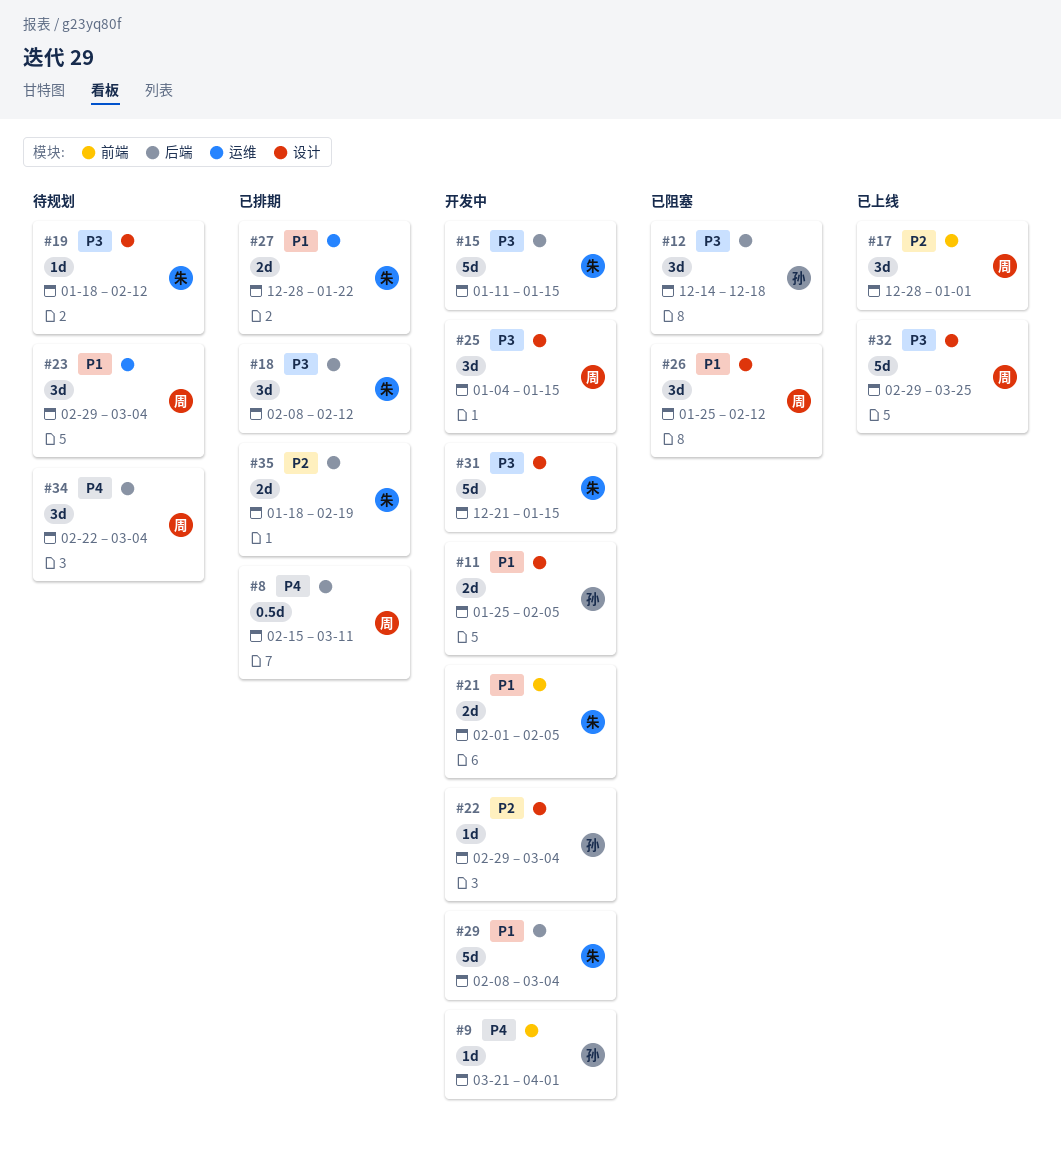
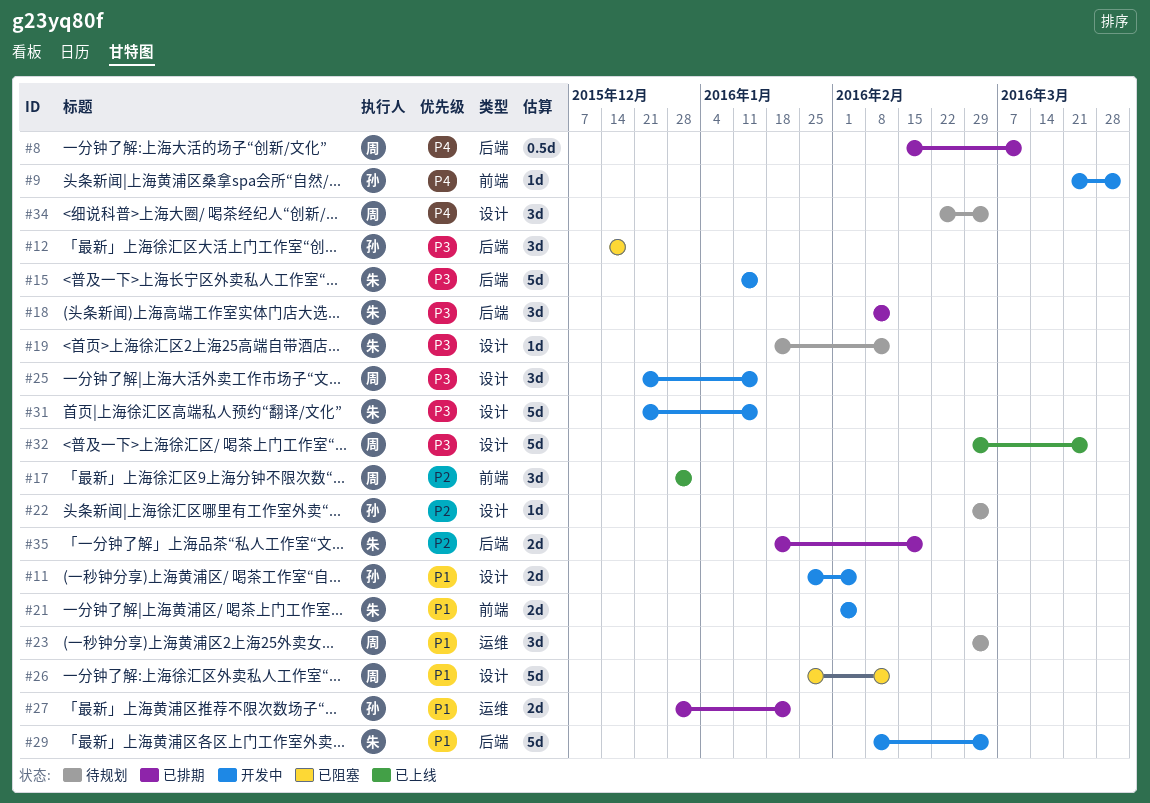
#22, status: 开发中 -> 待规划
#25, start: Jan 4 -> Dec 21
#26, estimate: 3d -> 5d
#27, owner: 朱 -> 孙
#34, label: 后端 -> 设计

